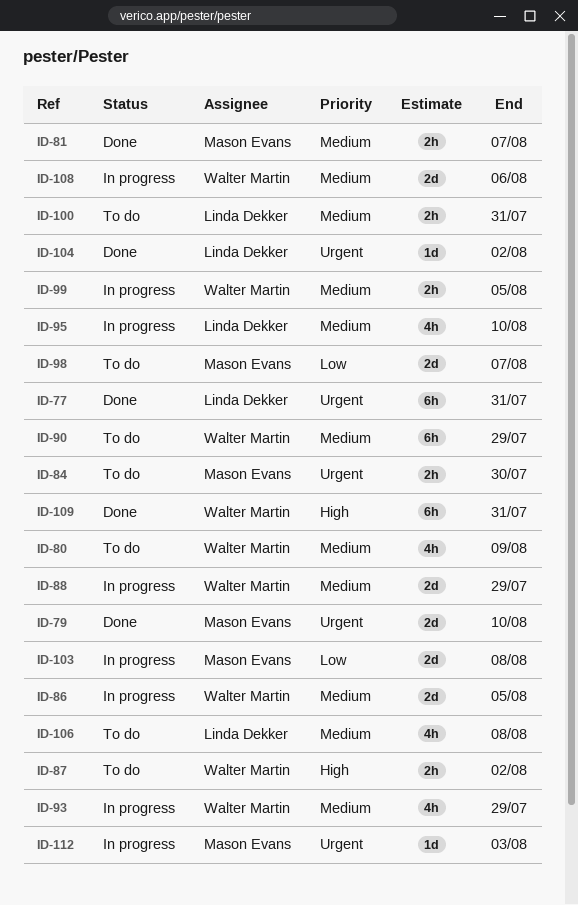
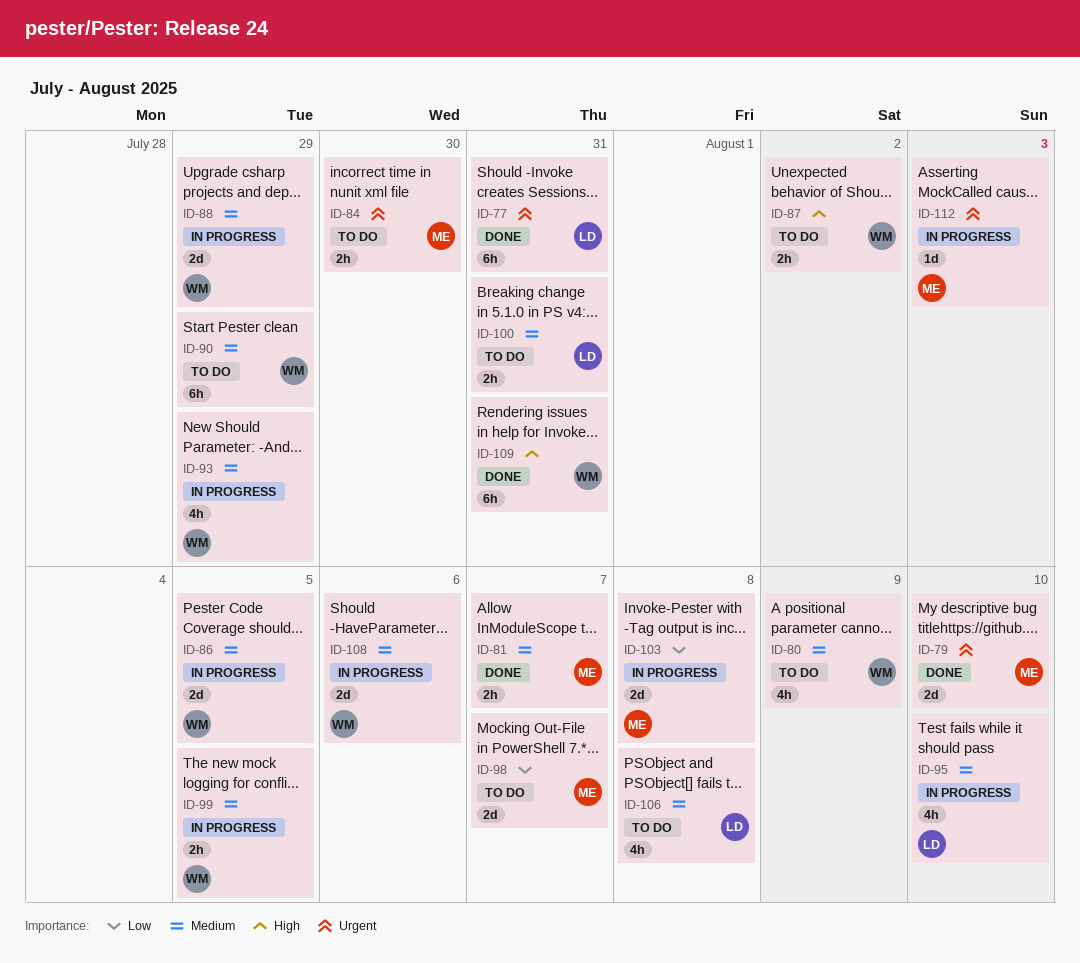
ID-104: present -> none

